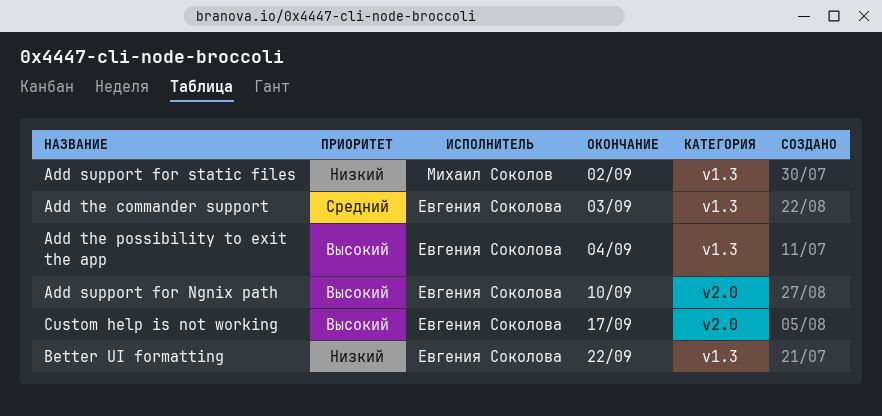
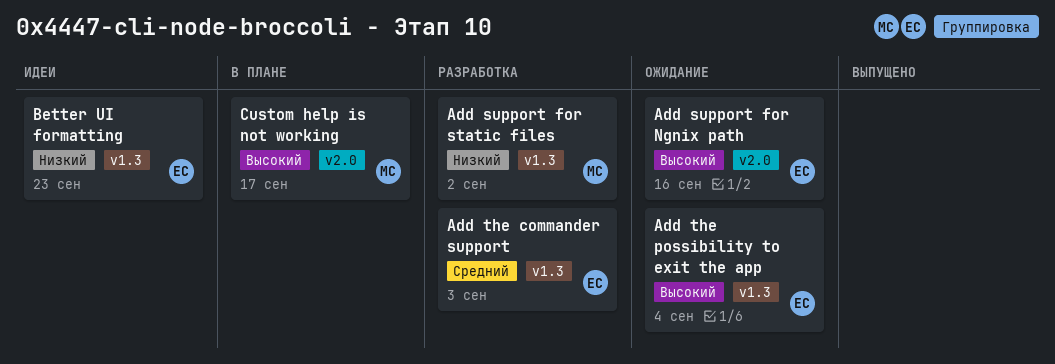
Add support for Ngnix path, due: Sep 10 -> Sep 16
Better UI formatting, due: Sep 22 -> Sep 23
Custom help is not working, owner: Евгения Соколова -> Михаил Соколов

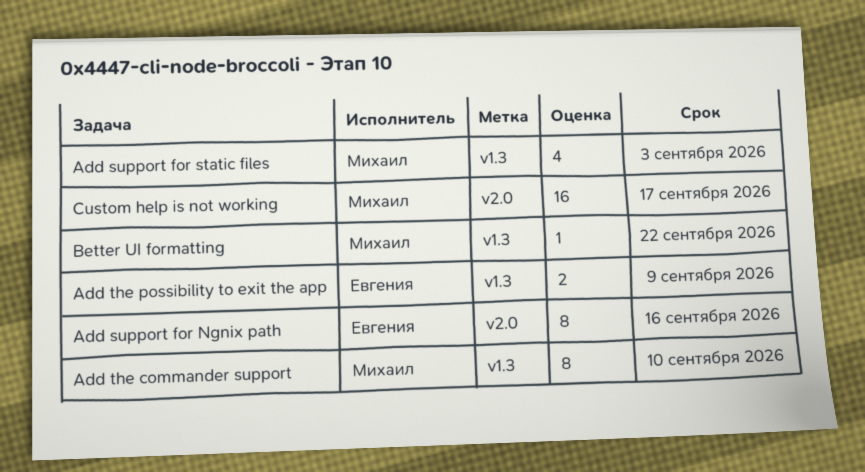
Add support for static files, due: Sep 2 -> Sep 3
Add the commander support, owner: Евгения -> Михаил
Add the commander support, due: Sep 3 -> Sep 10
Add the possibility to exit the app, due: Sep 4 -> Sep 9
Better UI formatting, owner: Евгения -> Михаил
Better UI formatting, due: Sep 23 -> Sep 22

